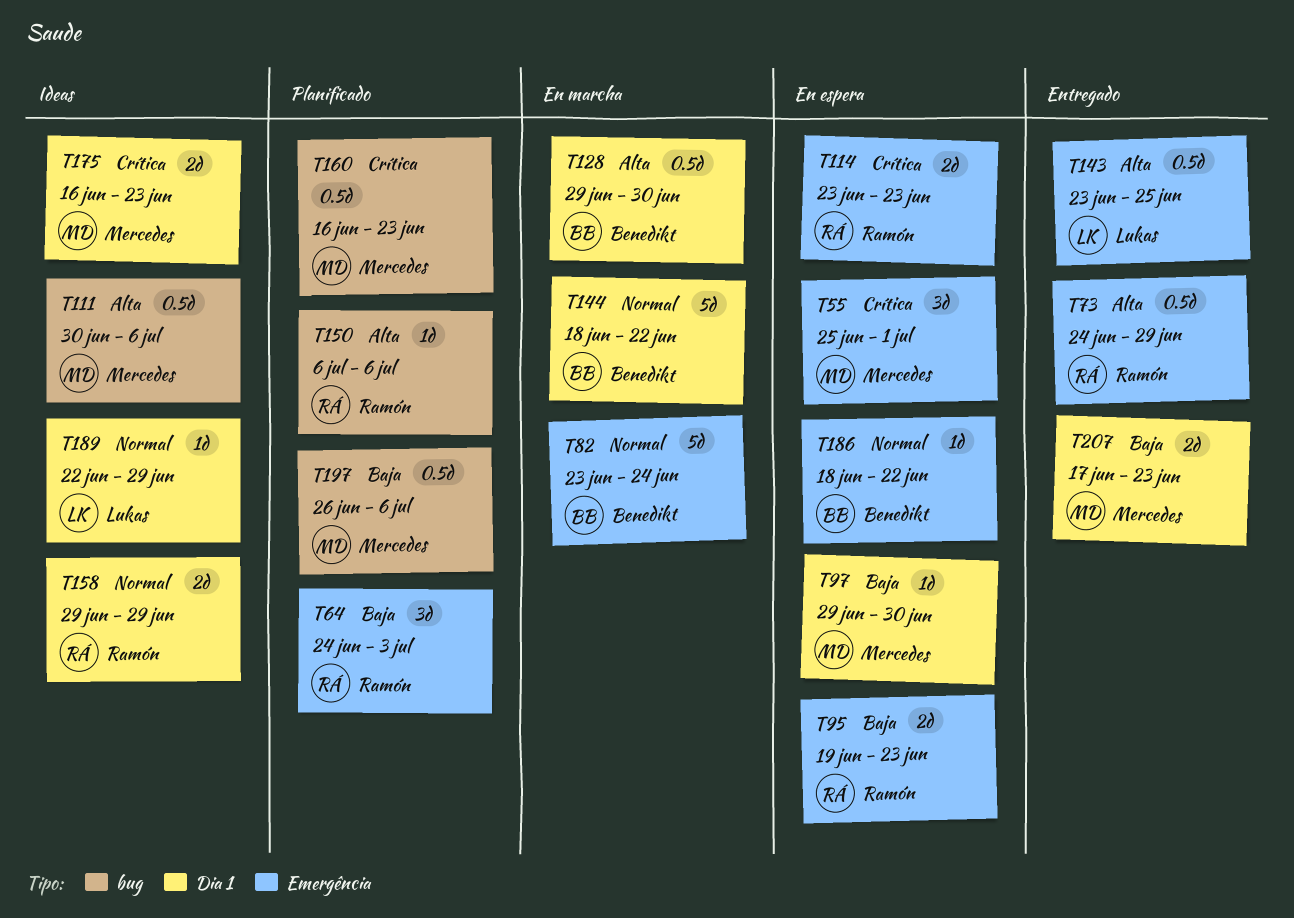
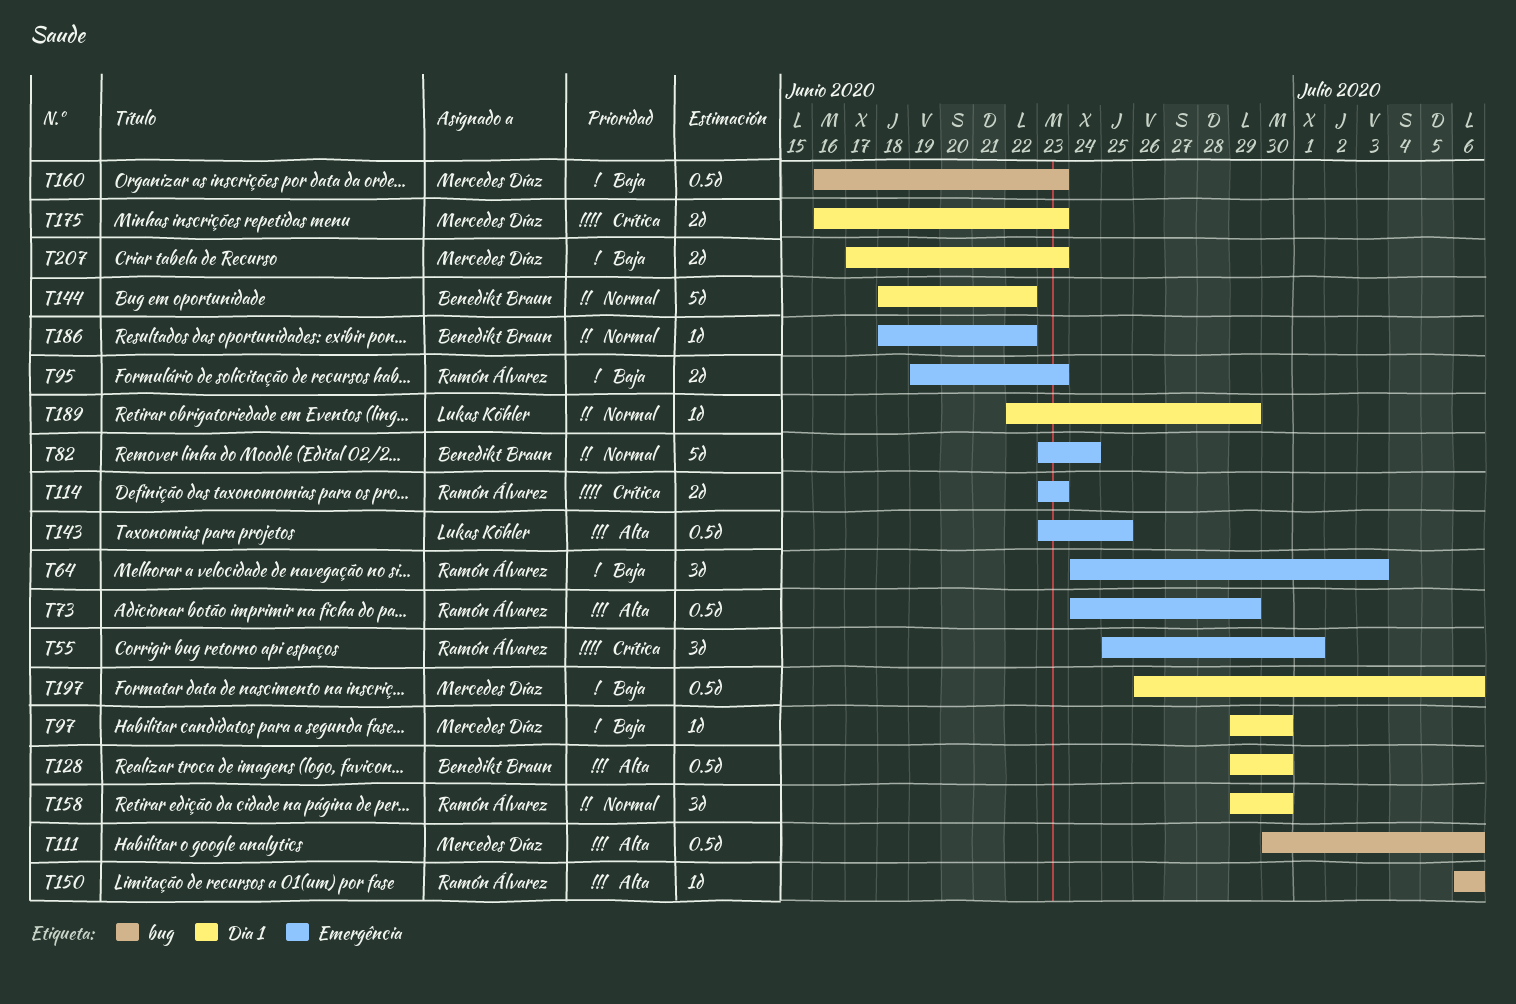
T55, owner: Mercedes Díaz -> Ramón Álvarez
T158, estimate: 2d -> 3d
T158, due: Jun 29 -> Jun 30
T160, priority: Crítica -> Baja
T197, label: bug -> Dia 1

